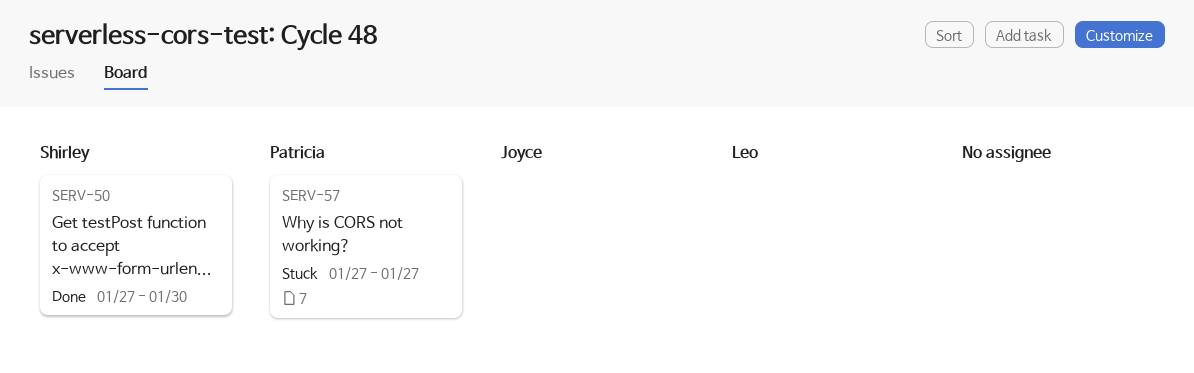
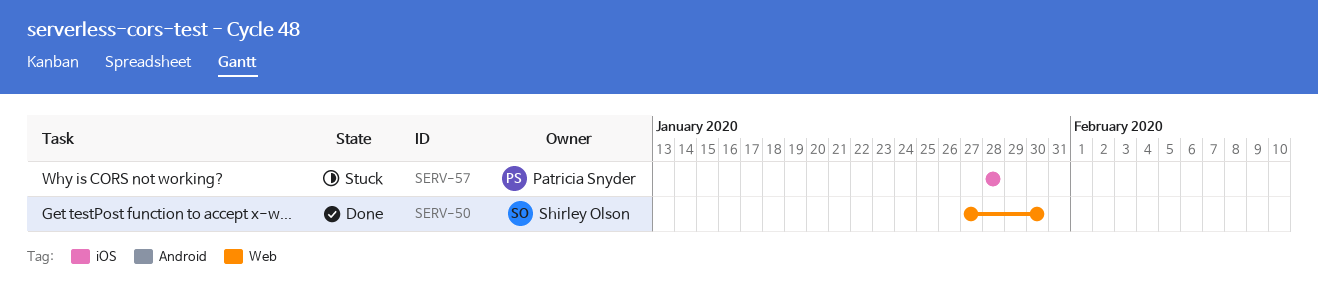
SERV-57, start: Jan 27 -> Jan 28
SERV-57, due: Jan 27 -> Jan 28

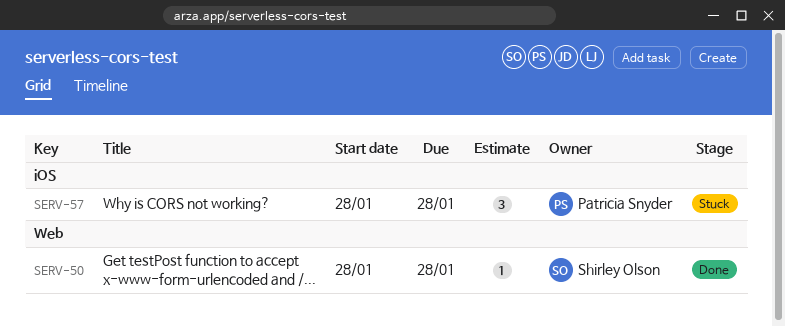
SERV-50, start: Jan 27 -> Jan 28
SERV-50, due: Jan 30 -> Jan 28

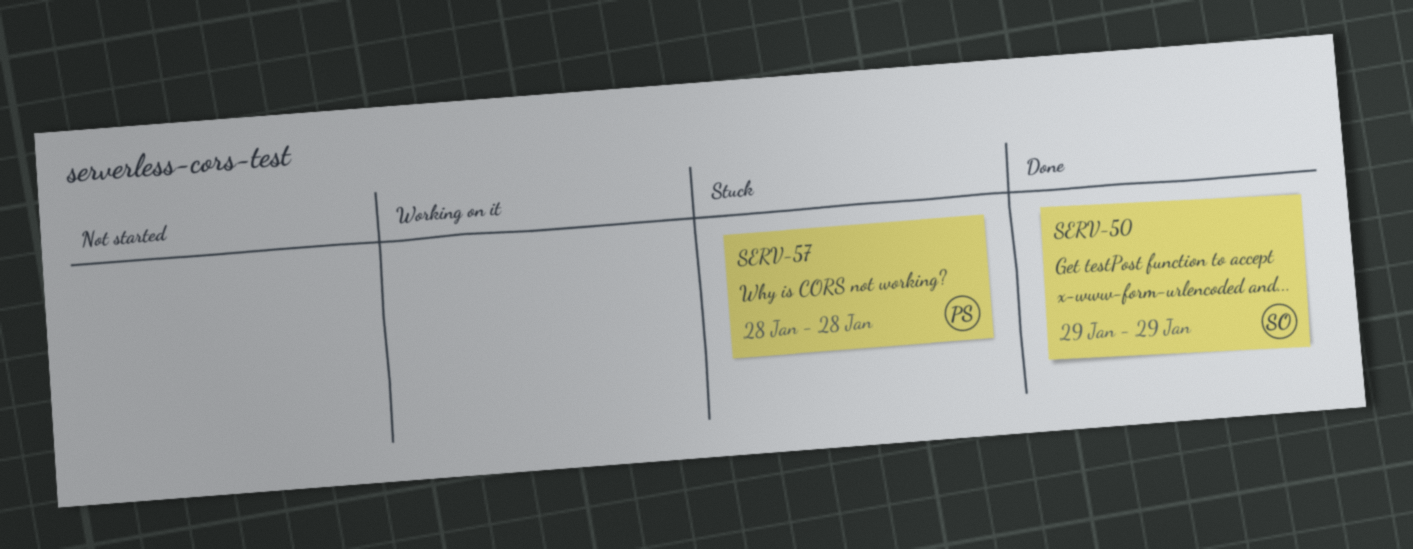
SERV-50, start: Jan 28 -> Jan 29
SERV-50, due: Jan 28 -> Jan 29

